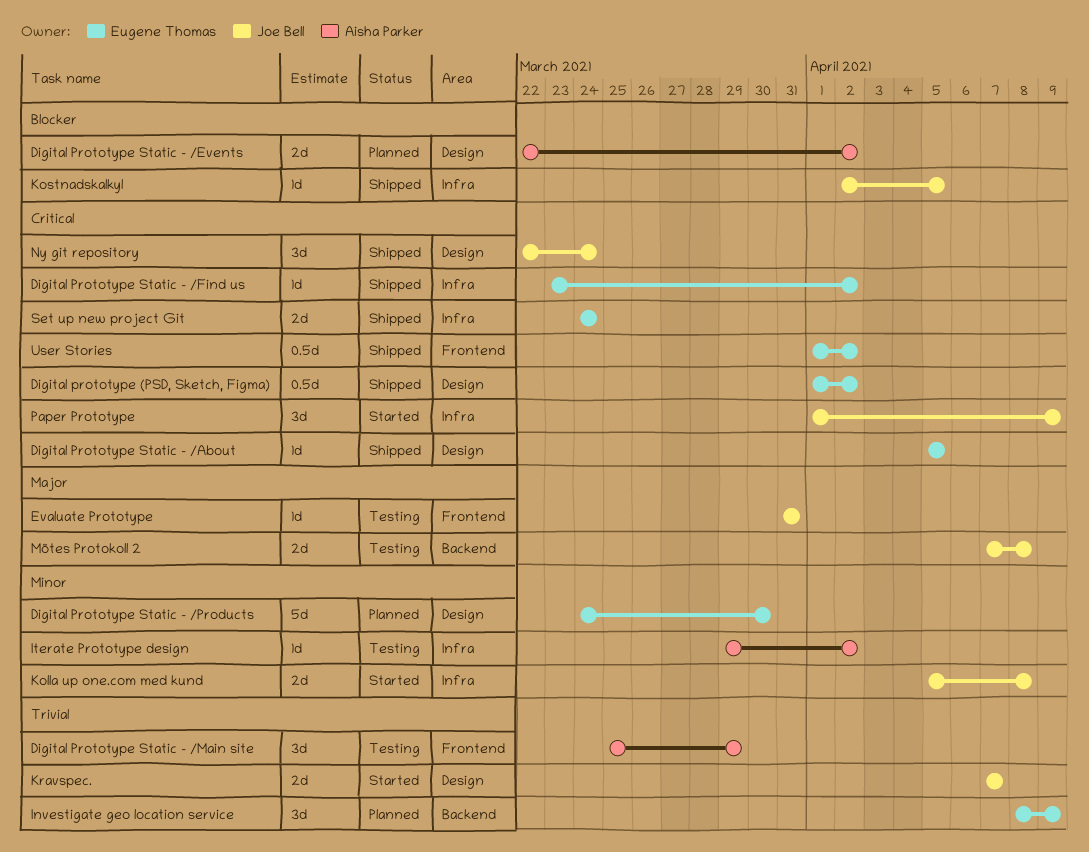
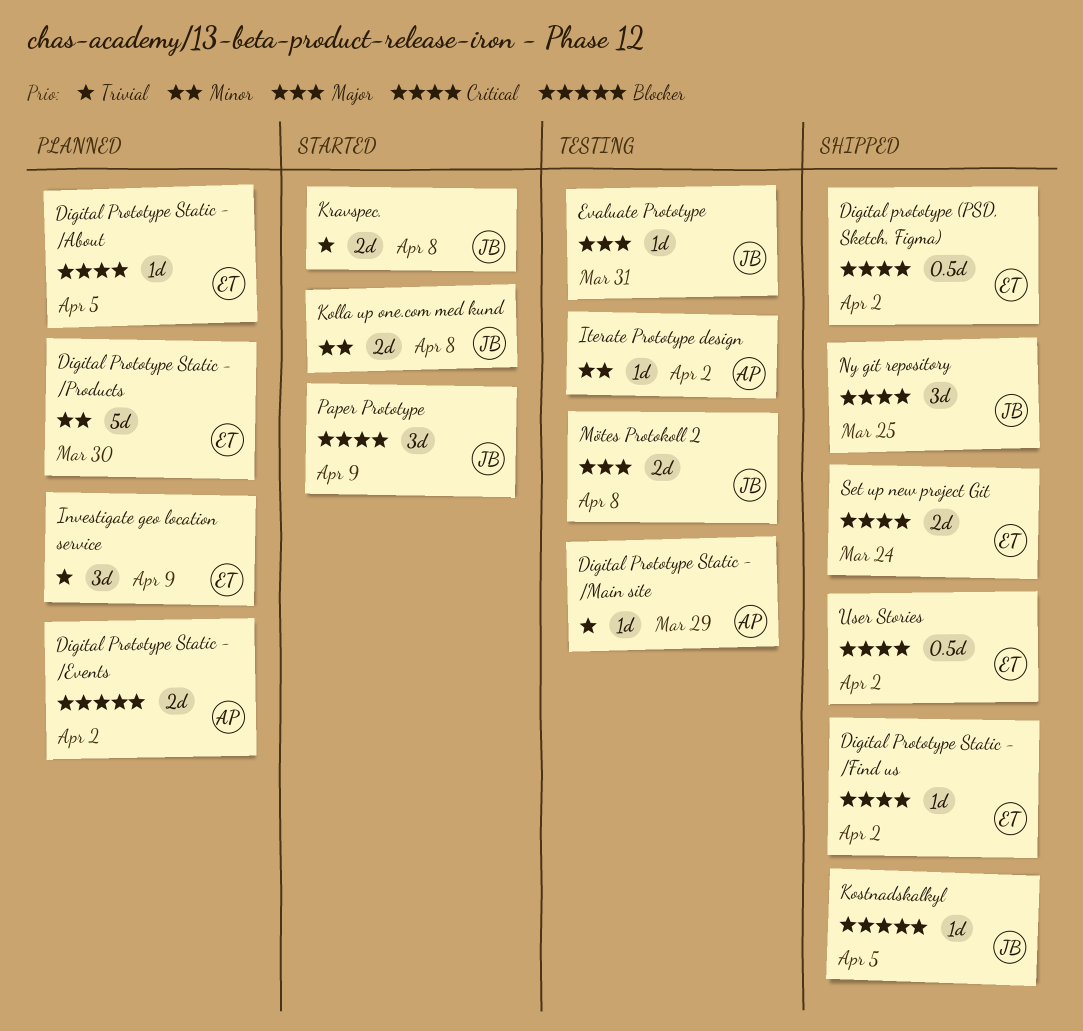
Digital Prototype Static - /About, status: Shipped -> Planned
Digital Prototype Static - /Main site, estimate: 3d -> 1d
Kravspec., due: Apr 7 -> Apr 8
Ny git repository, due: Mar 24 -> Mar 25

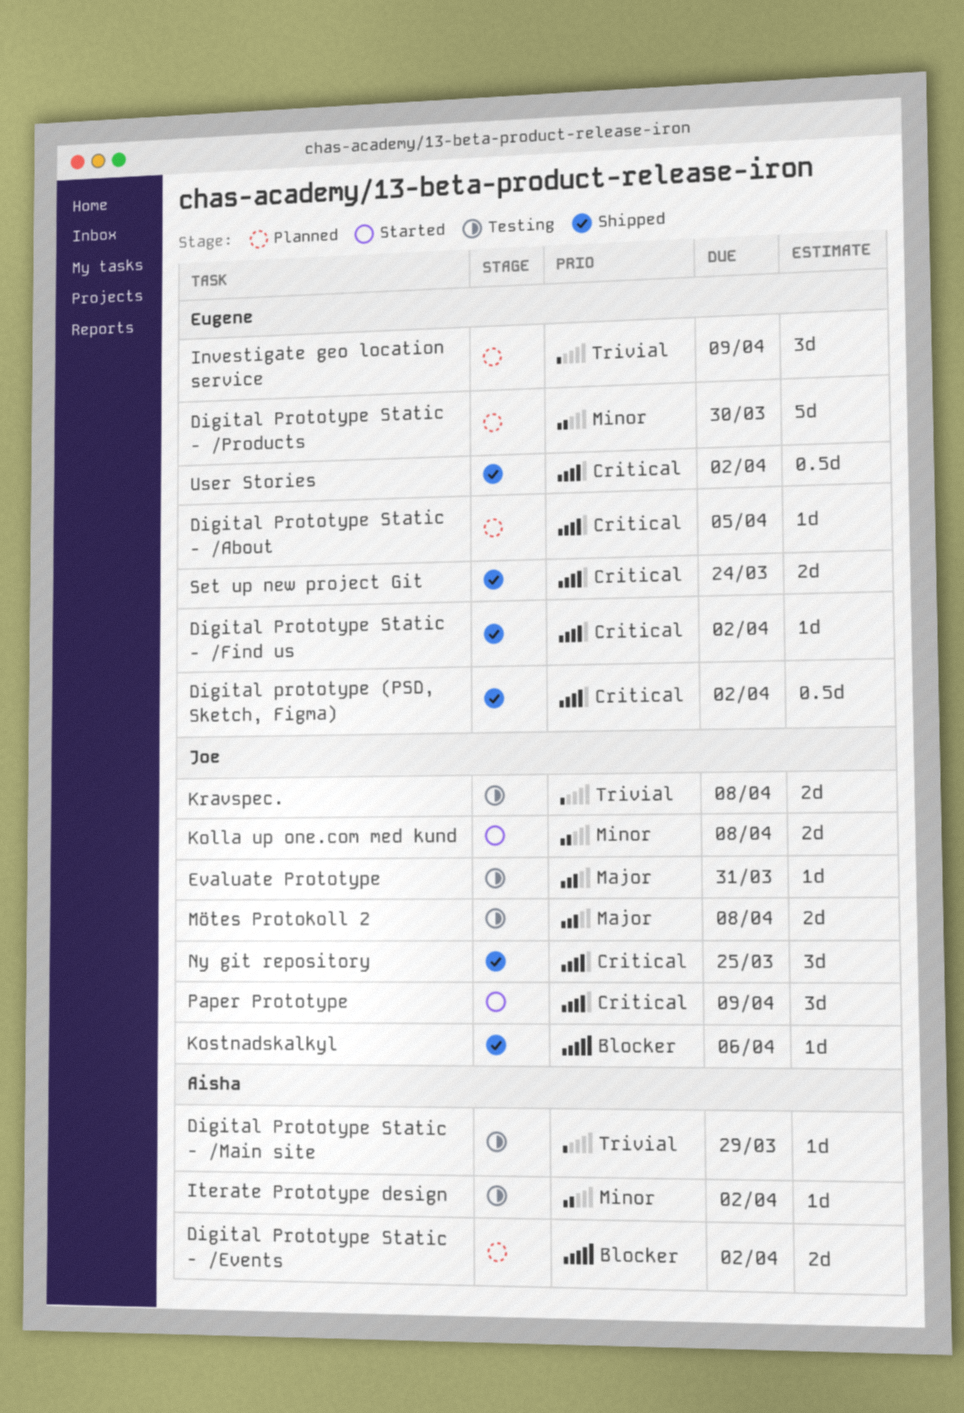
Kostnadskalkyl, due: Apr 5 -> Apr 6
Kravspec., status: Started -> Testing

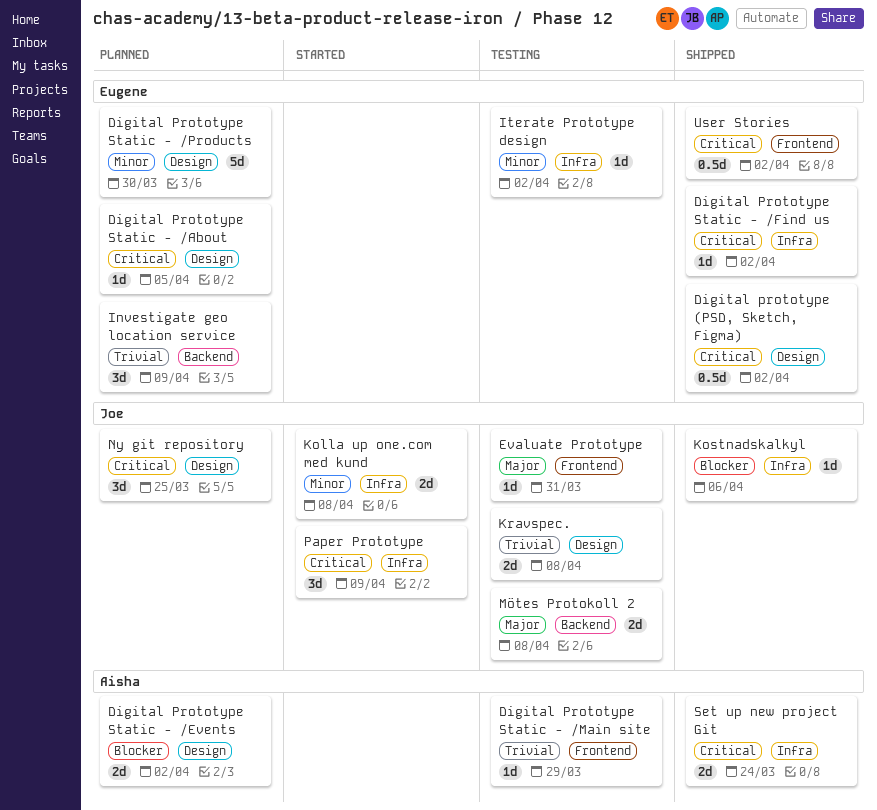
Iterate Prototype design, owner: Aisha -> Eugene
Ny git repository, status: Shipped -> Planned
Set up new project Git, owner: Eugene -> Aisha

